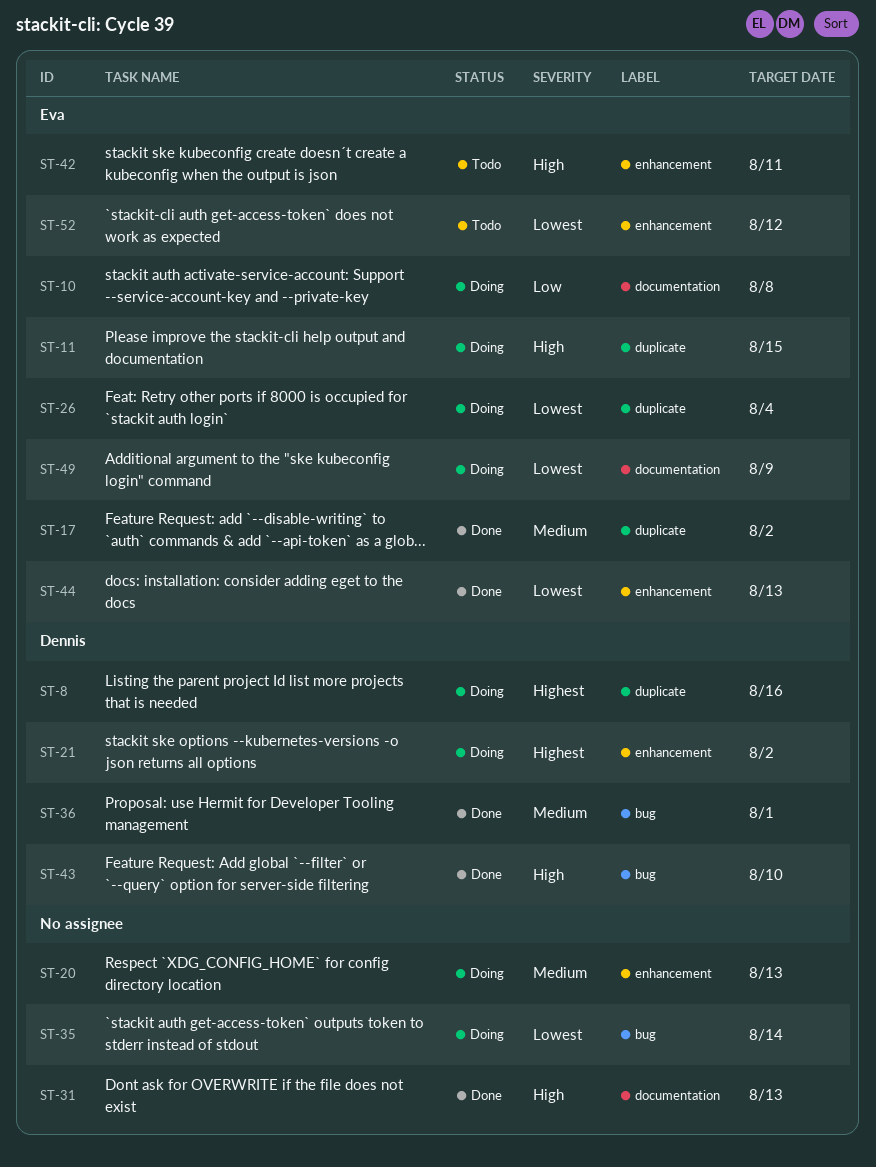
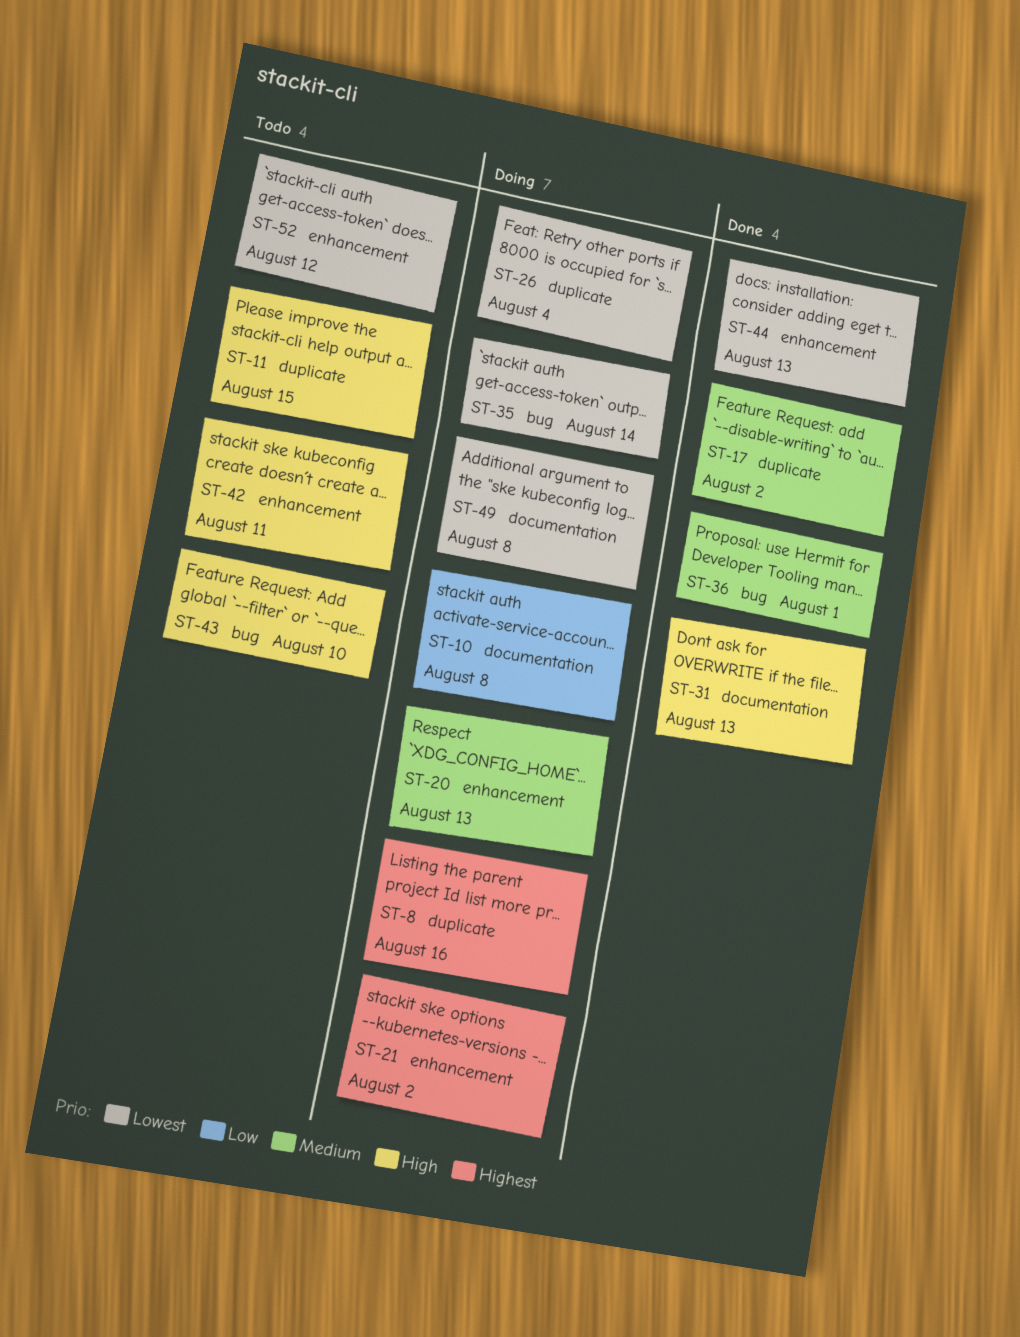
ST-11, status: Doing -> Todo
ST-43, status: Done -> Todo
ST-49, due: Aug 9 -> Aug 8

